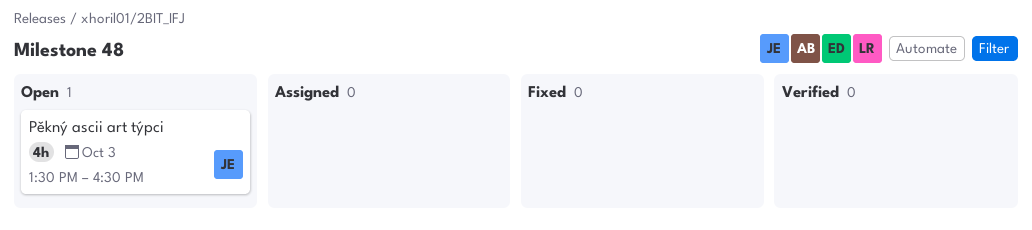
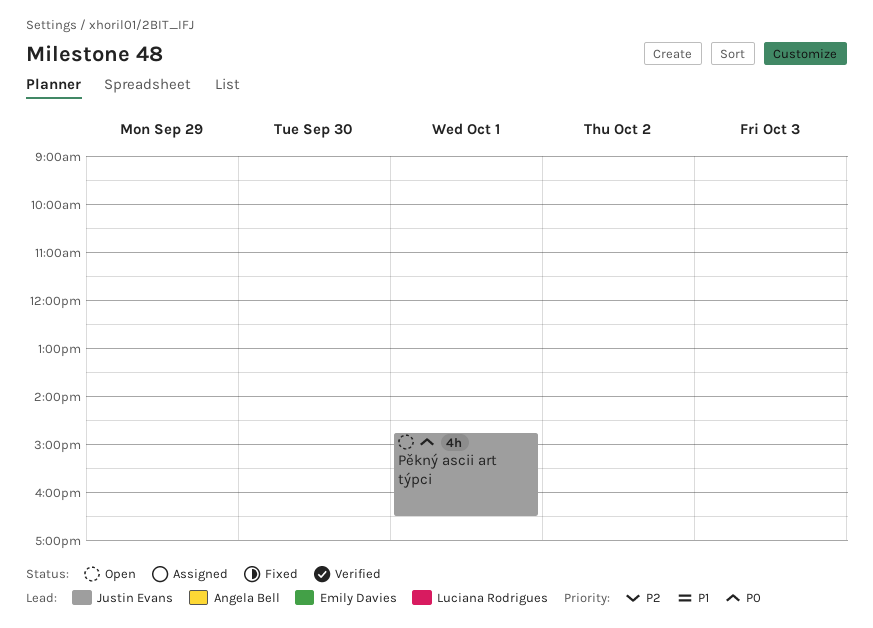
Pěkný ascii art týpci, day: Oct 3 -> Oct 1
Pěkný ascii art týpci, begins: 13:30 -> 14:45

